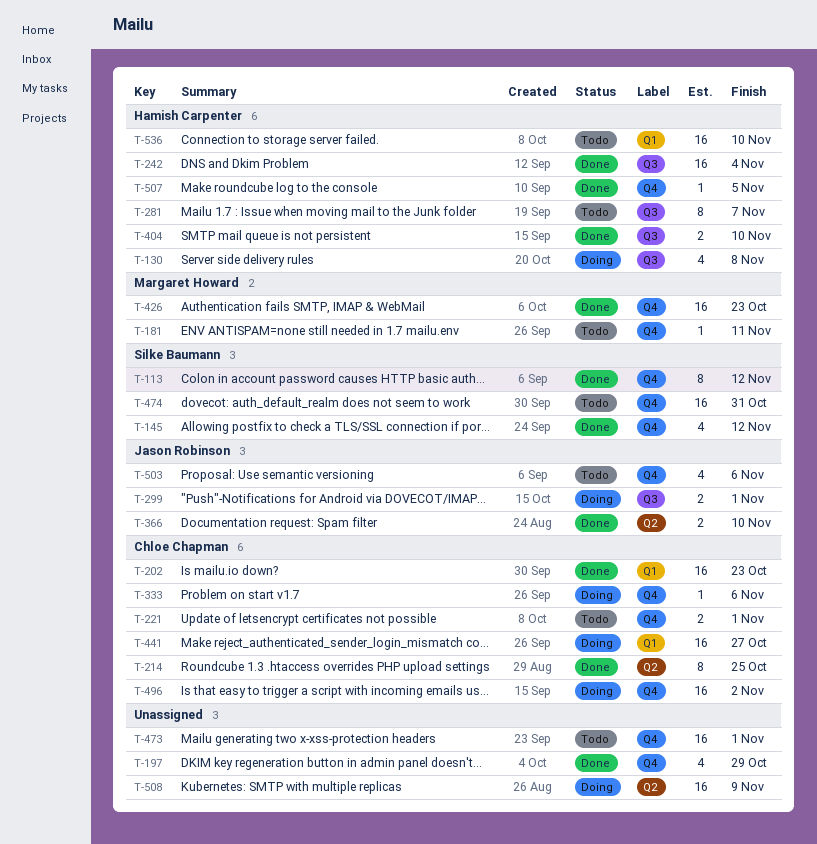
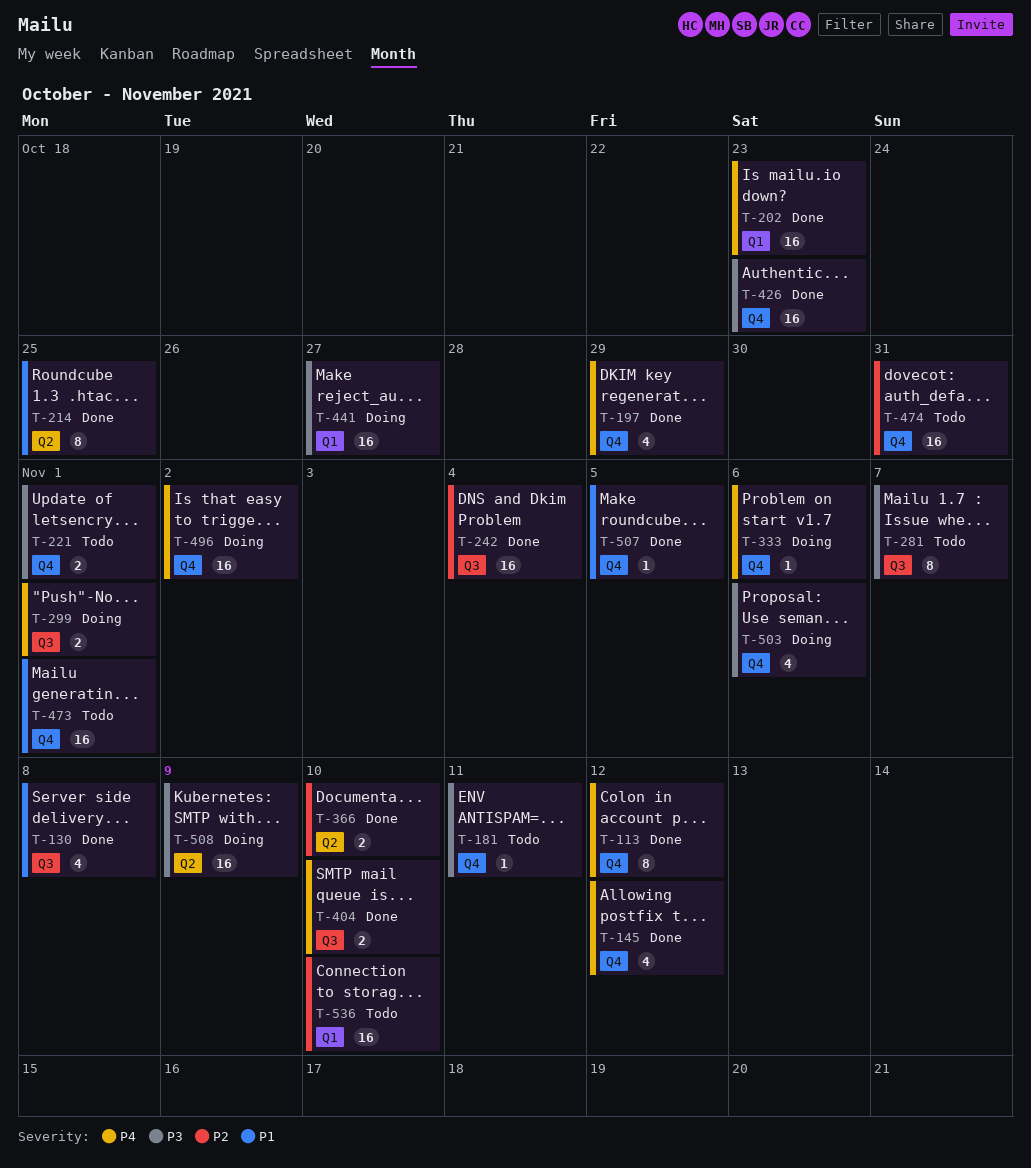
T-130, status: Doing -> Done
T-503, status: Todo -> Doing

